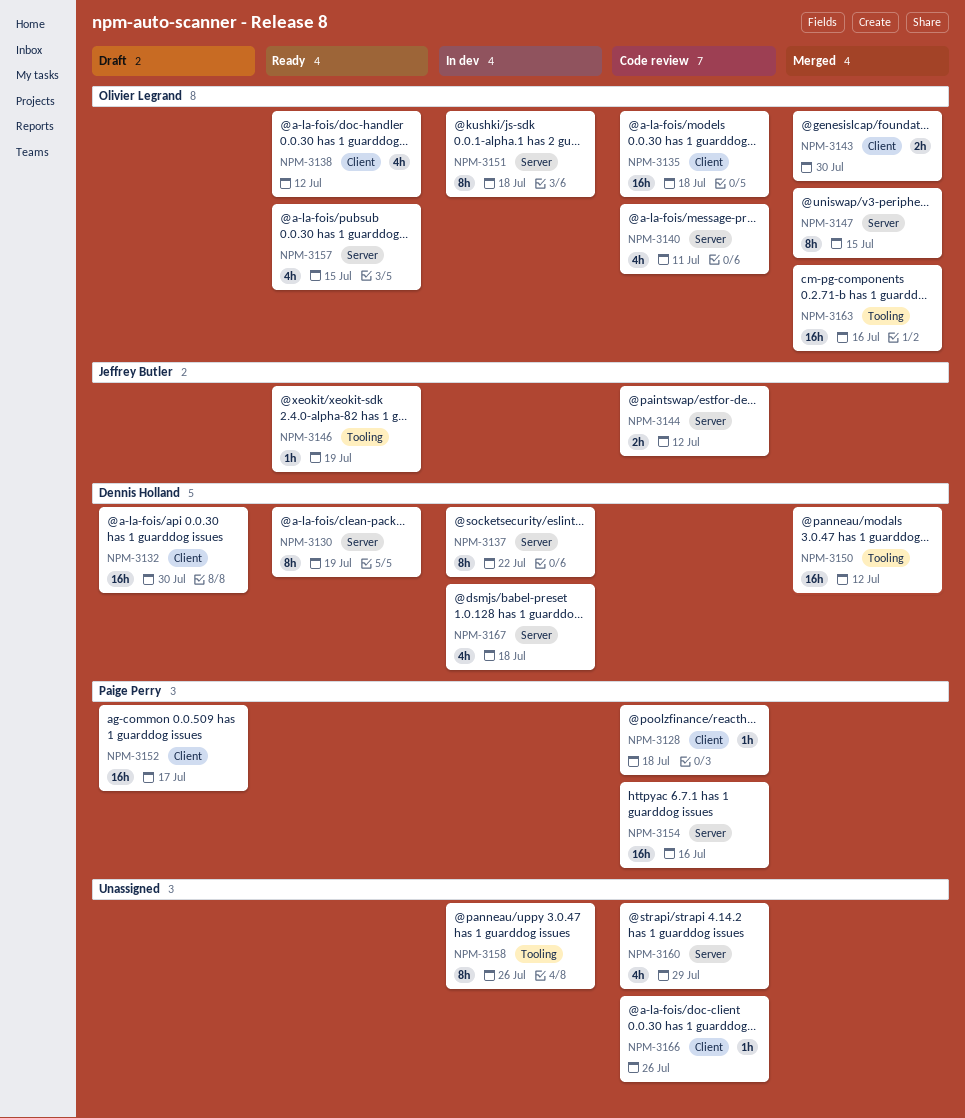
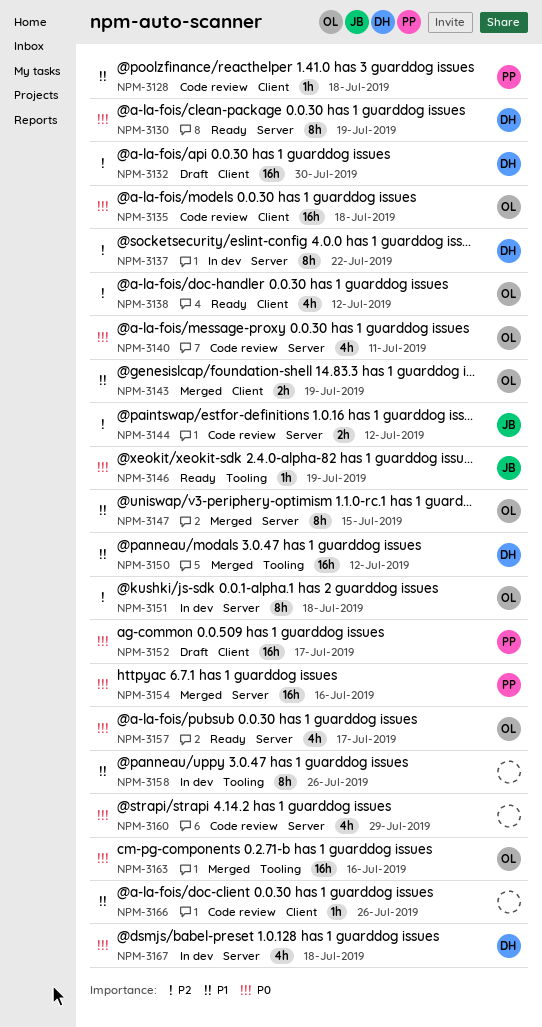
NPM-3143, due: Jul 30 -> Jul 19
NPM-3154, status: Code review -> Merged
NPM-3157, due: Jul 15 -> Jul 17

